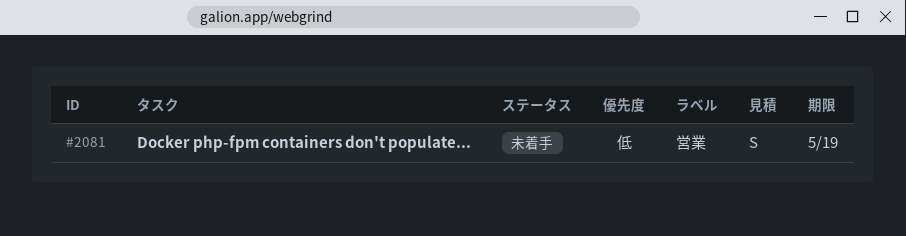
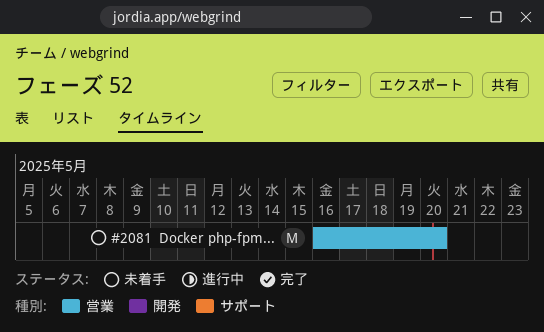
#2081, estimate: S -> M
#2081, due: May 19 -> May 20

